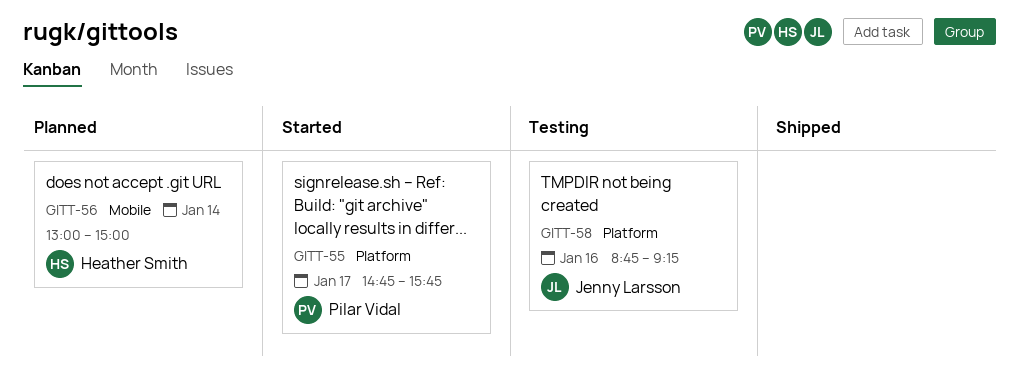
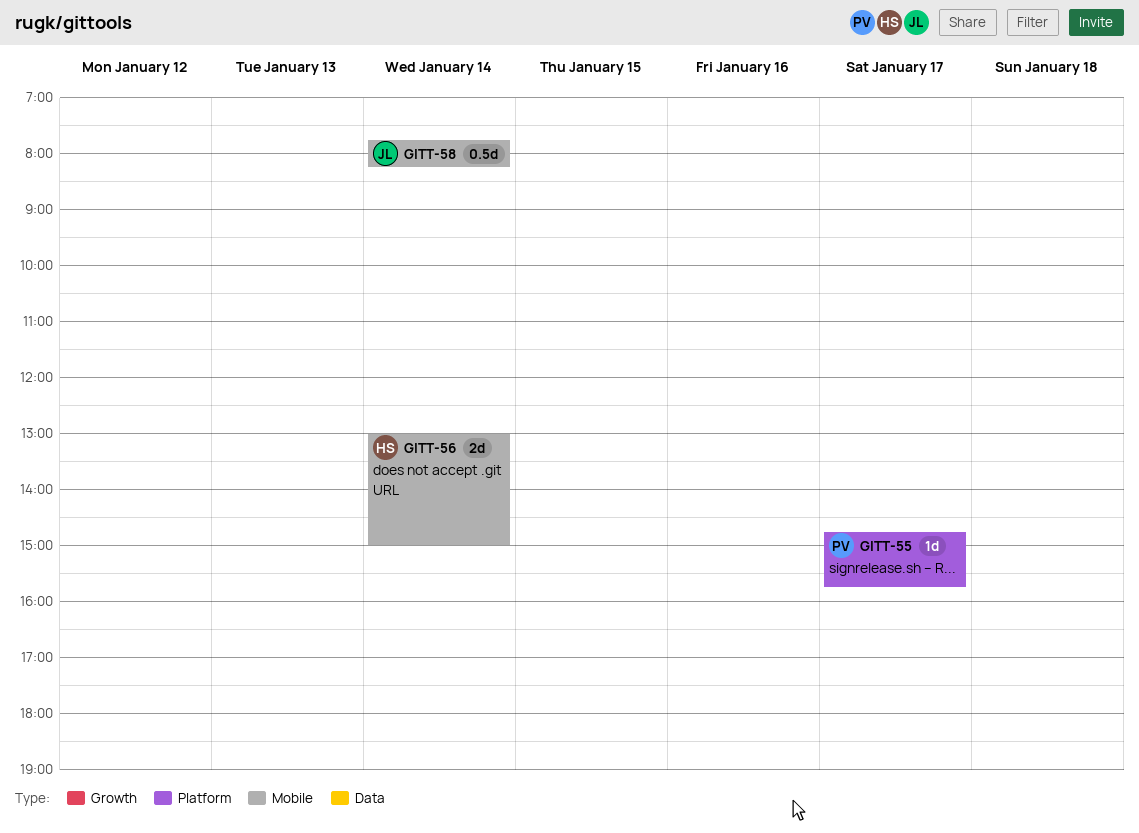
GITT-58, label: Platform -> Mobile
GITT-58, day: Jan 16 -> Jan 14
GITT-58, begins: 08:45 -> 07:45
GITT-58, ends: 09:15 -> 08:15

